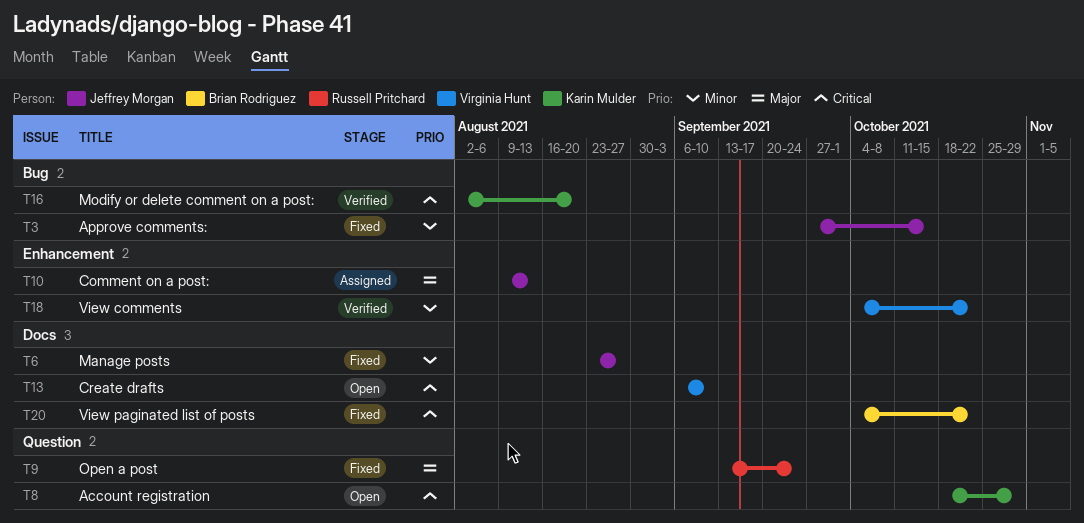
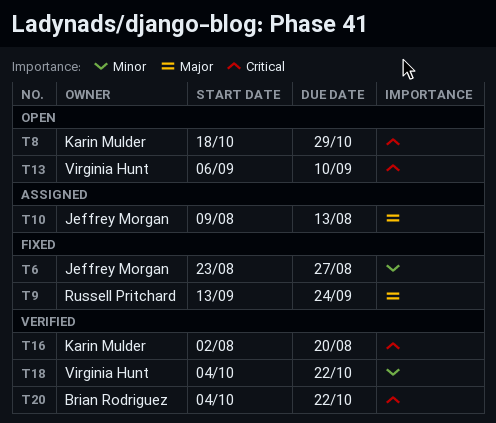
T3: present -> none
T20, status: Fixed -> Verified

